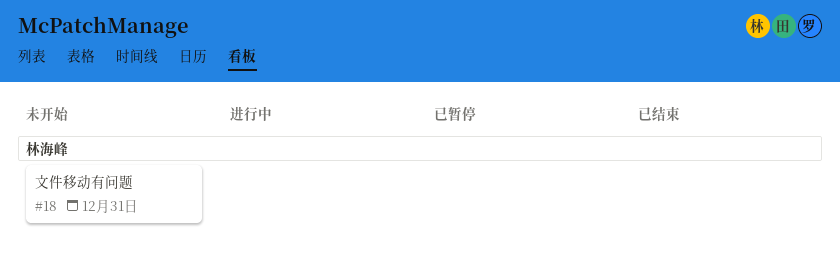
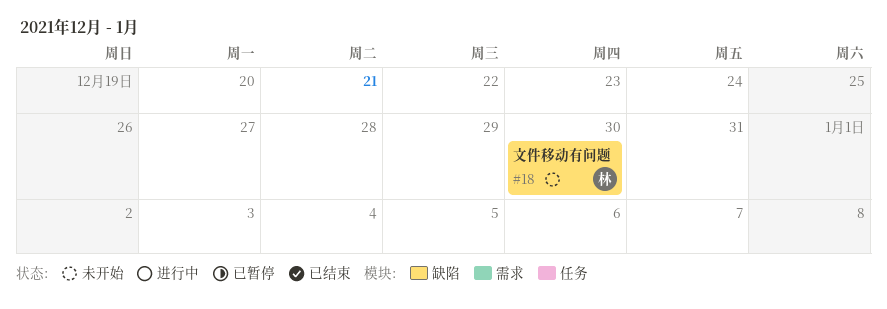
#18, due: Dec 31 -> Dec 30

